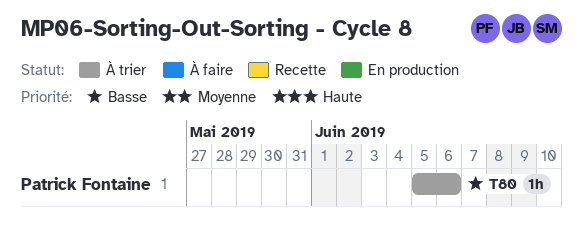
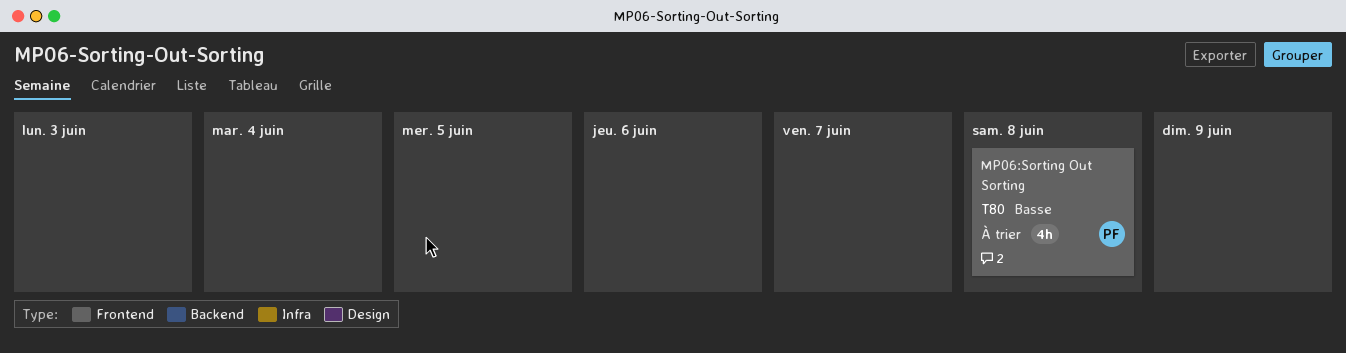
T80, estimate: 1h -> 4h
T80, due: Jun 6 -> Jun 8

